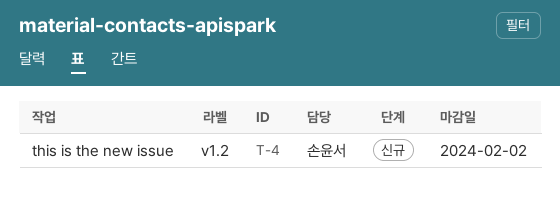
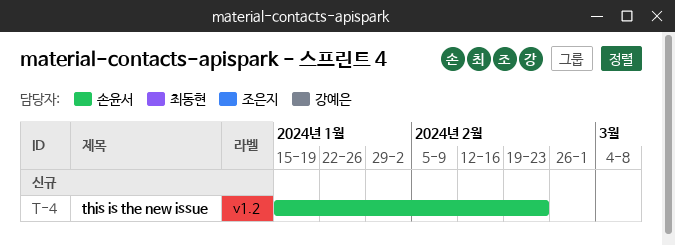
T-4, due: Feb 2 -> Feb 23

